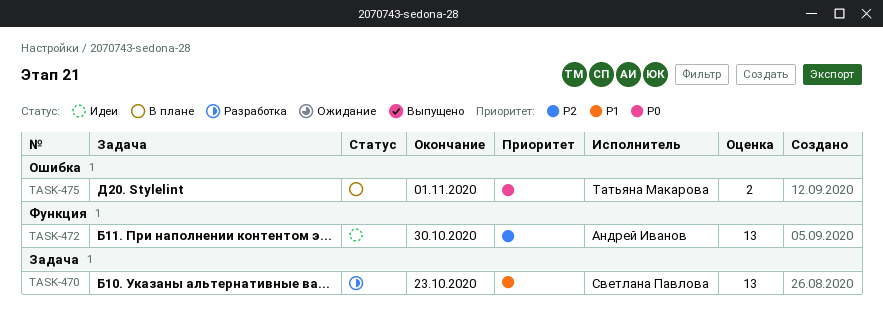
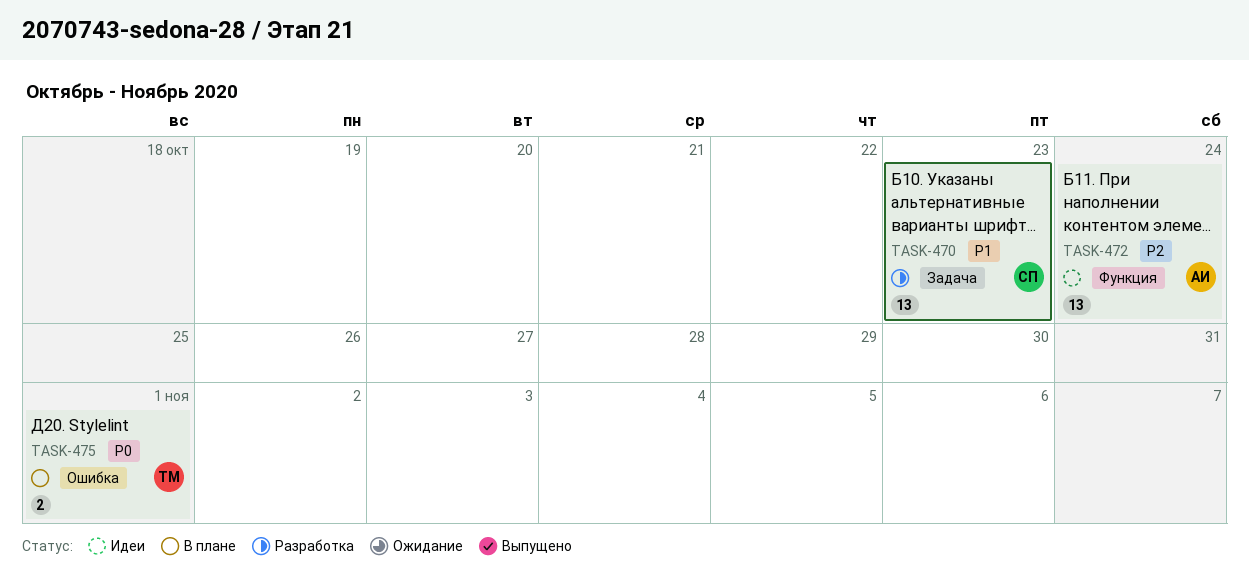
TASK-472, due: Oct 30 -> Oct 24

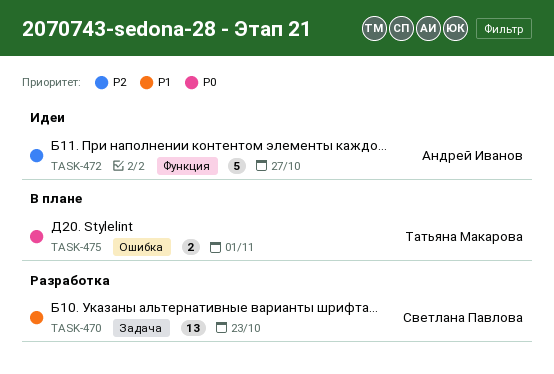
TASK-472, estimate: 13 -> 5
TASK-472, due: Oct 24 -> Oct 27

